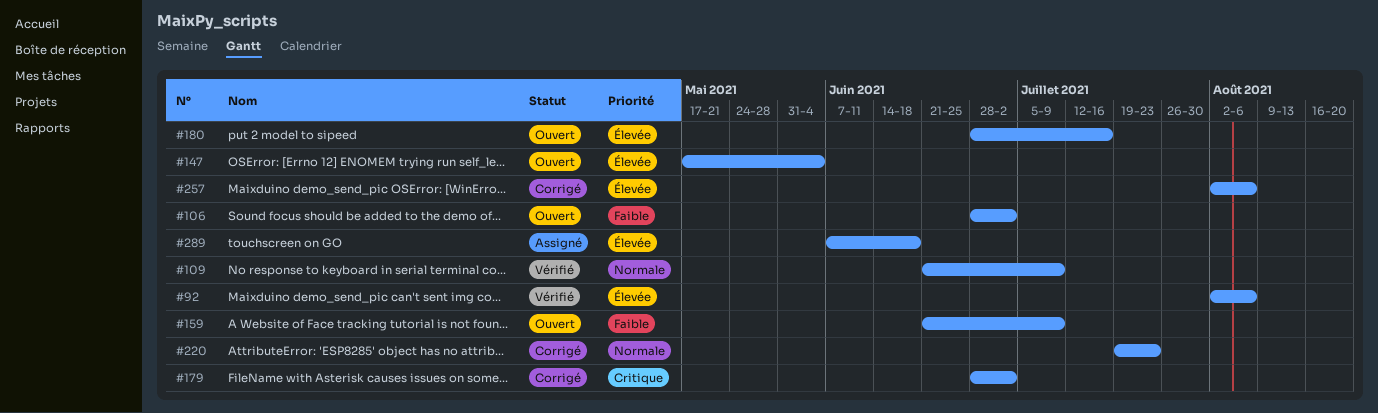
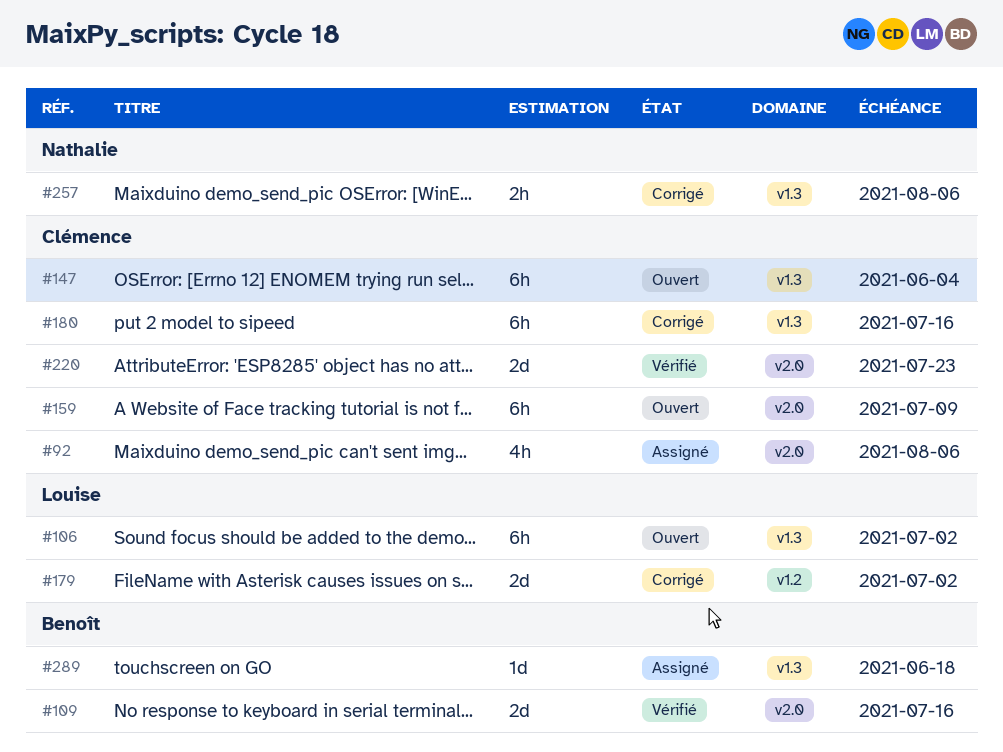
#92, status: Vérifié -> Assigné
#109, due: Jul 9 -> Jul 16
#180, status: Ouvert -> Corrigé
#220, status: Corrigé -> Vérifié

